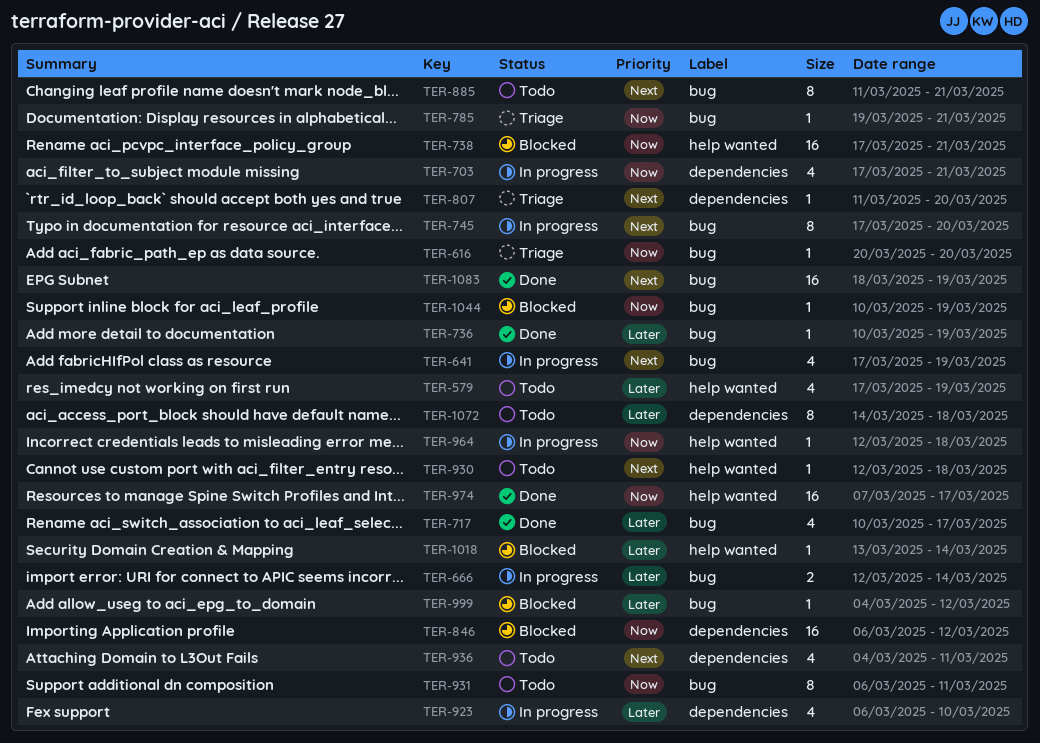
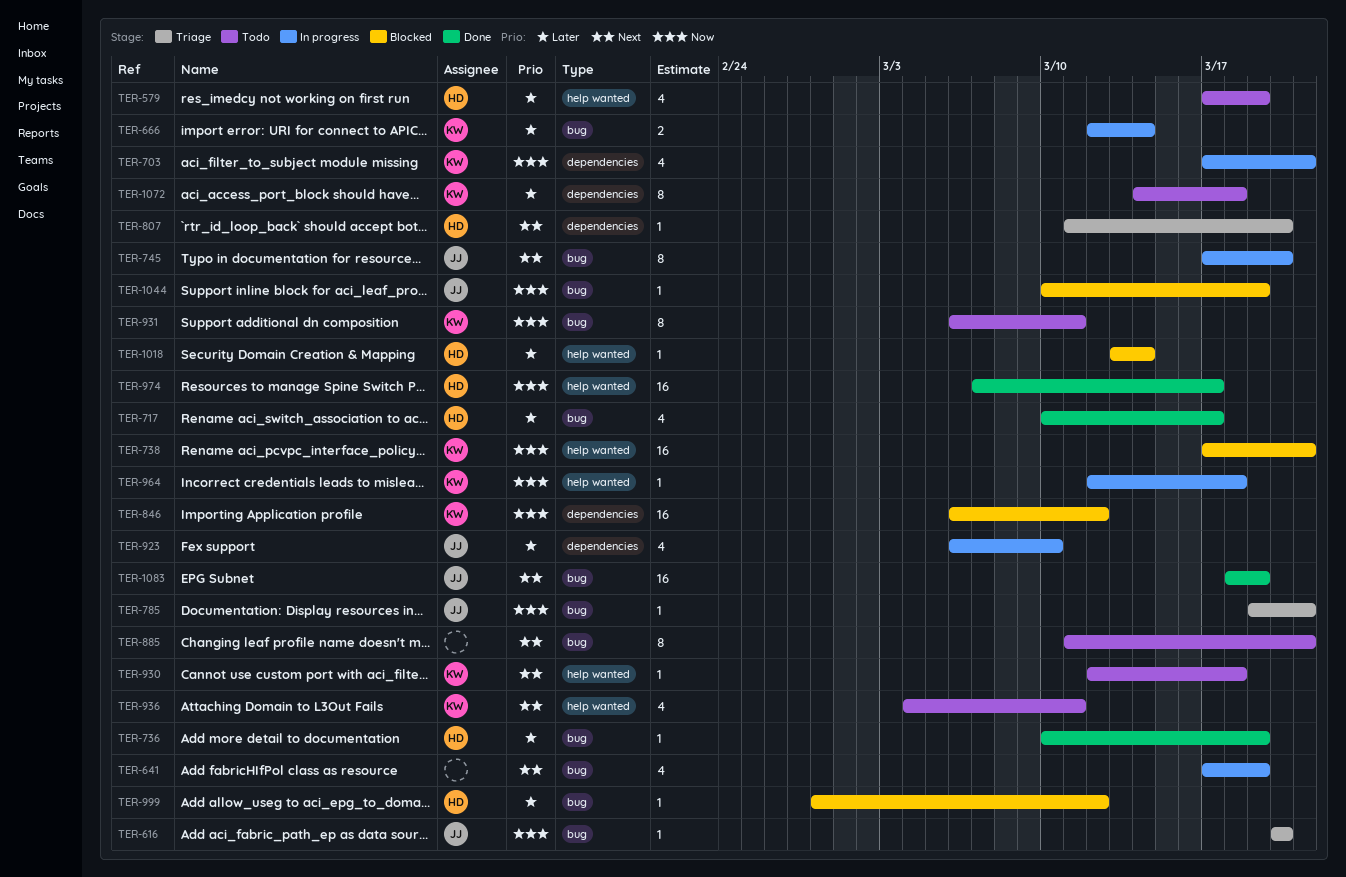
TER-936, label: dependencies -> help wanted
TER-999, start: Mar 4 -> Feb 28

